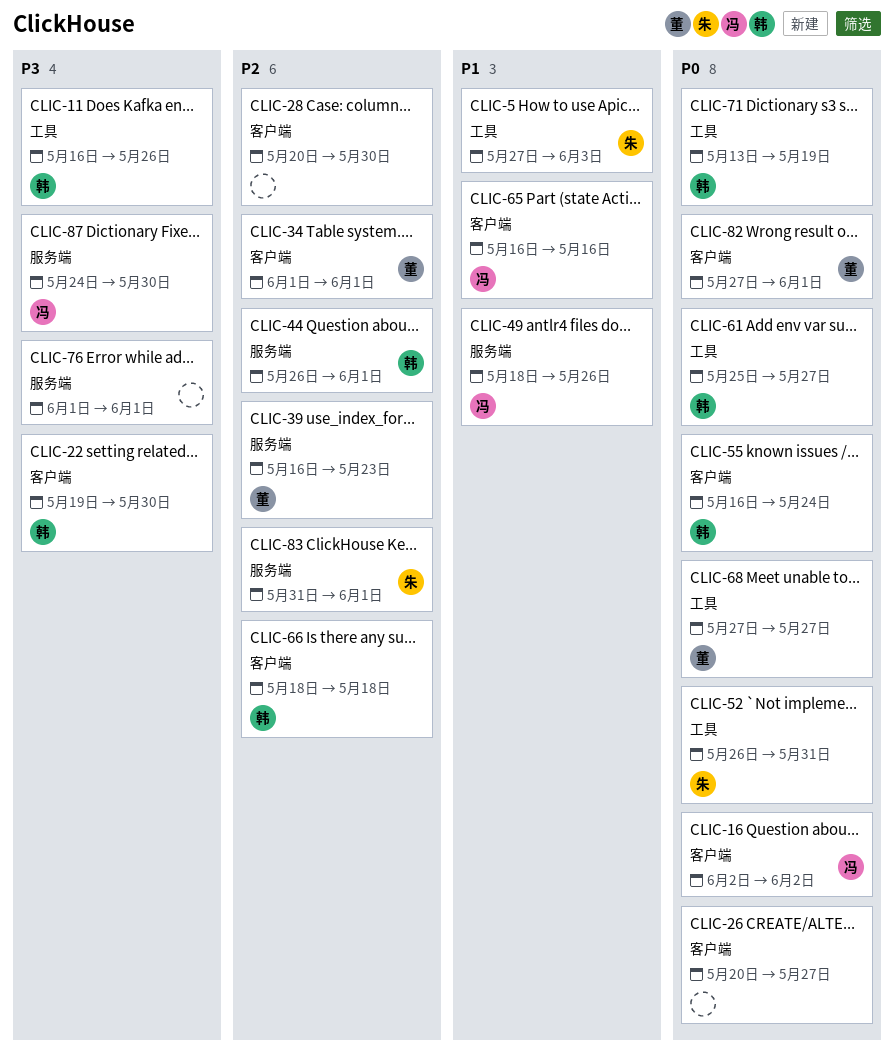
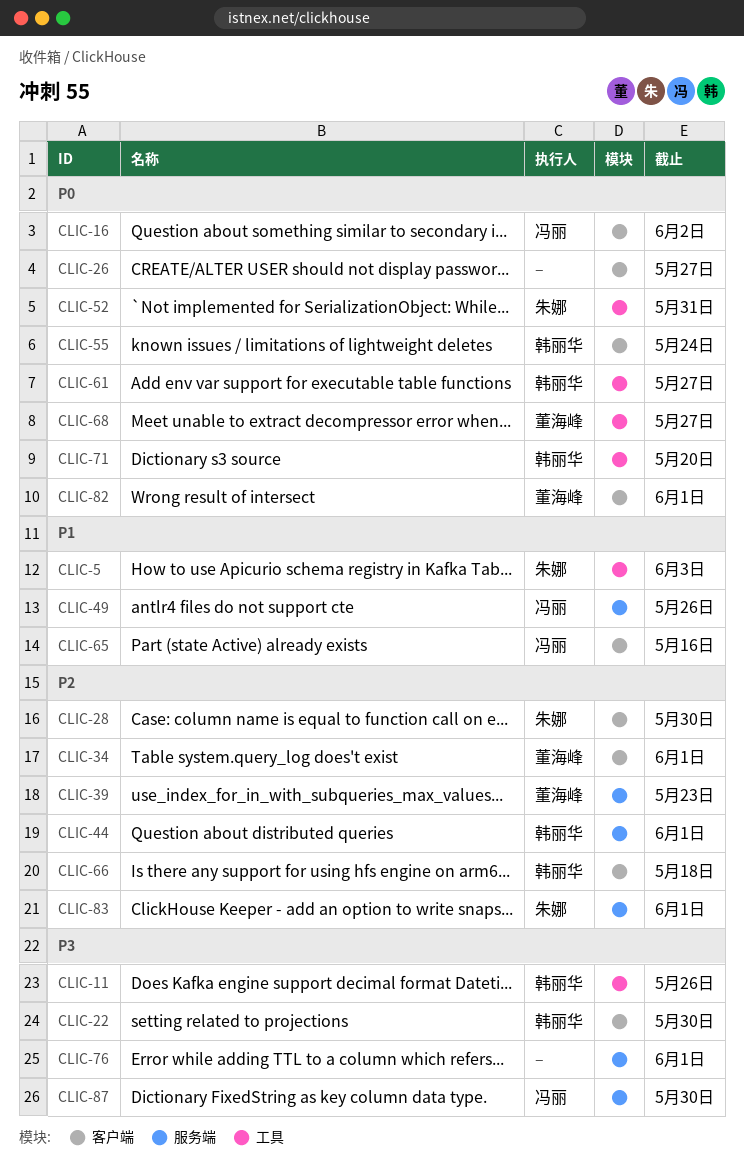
CLIC-28, owner: none -> 朱娜
CLIC-71, due: May 19 -> May 20

